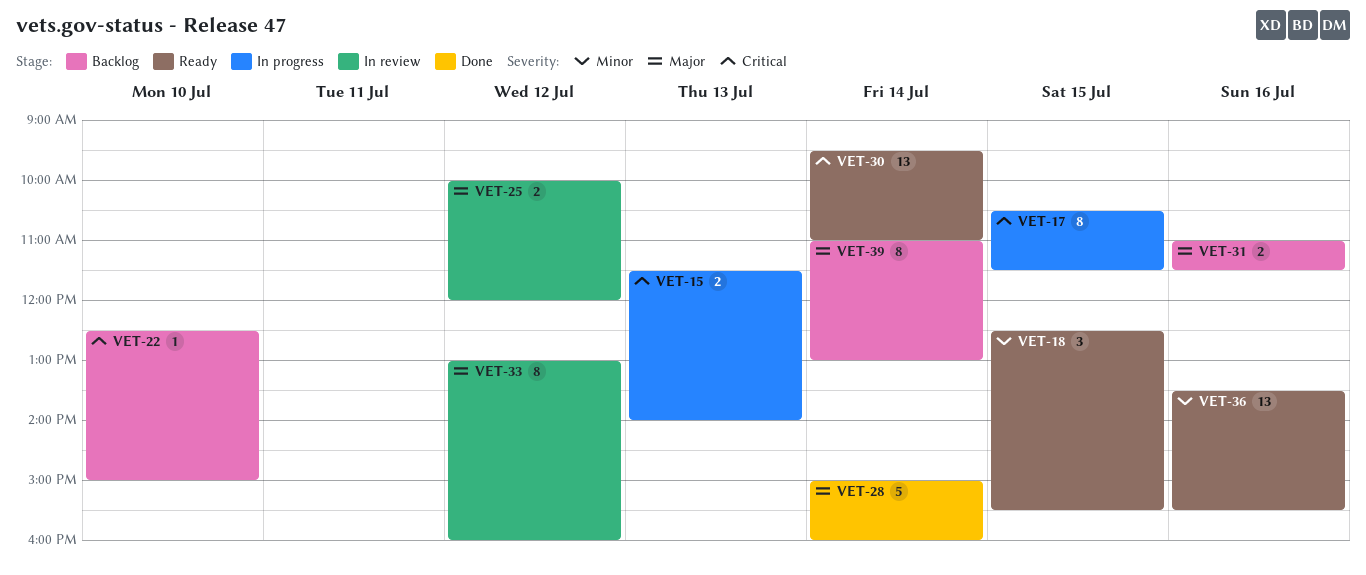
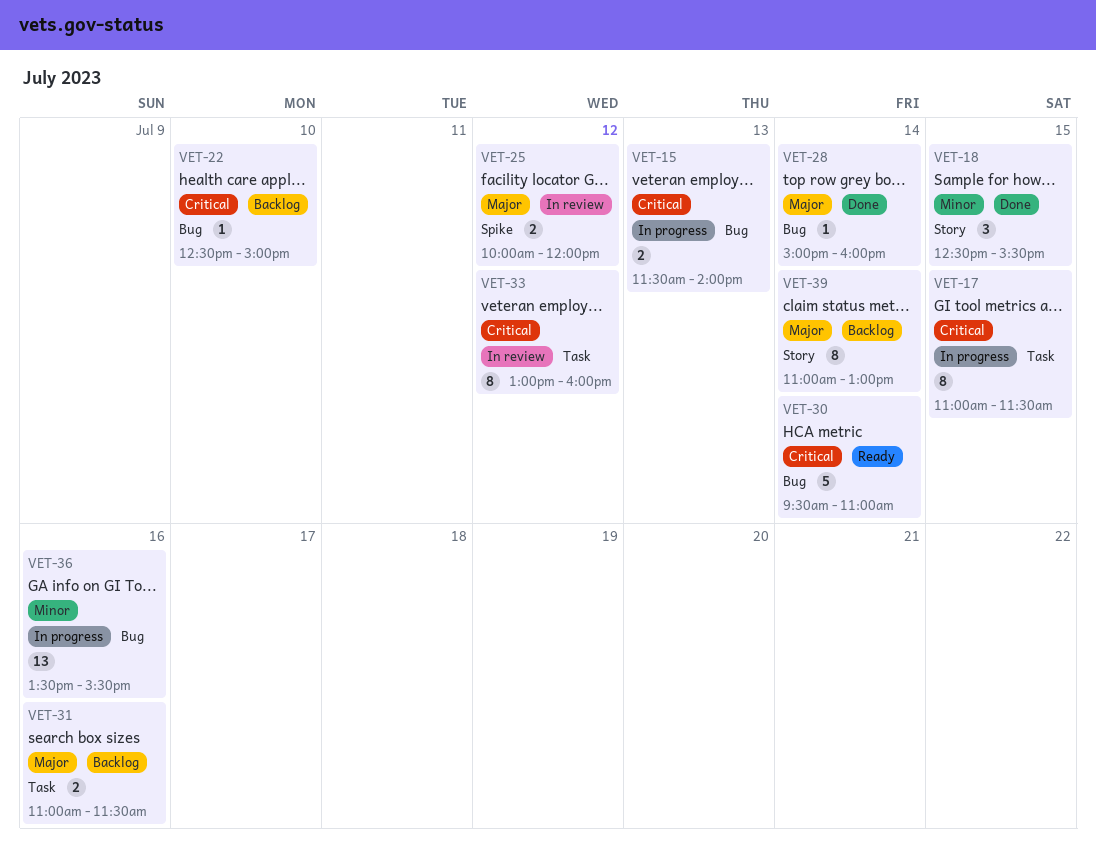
VET-17, begins: 10:30 -> 11:00
VET-18, status: Ready -> Done
VET-28, estimate: 5 -> 1
VET-30, estimate: 13 -> 5
VET-33, priority: Major -> Critical
VET-36, status: Ready -> In progress

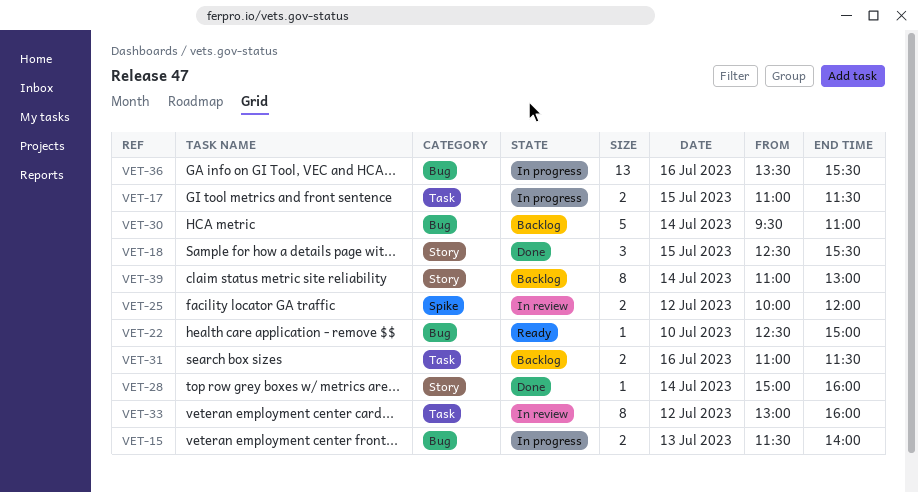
VET-17, estimate: 8 -> 2
VET-22, status: Backlog -> Ready
VET-28, label: Bug -> Story
VET-30, status: Ready -> Backlog

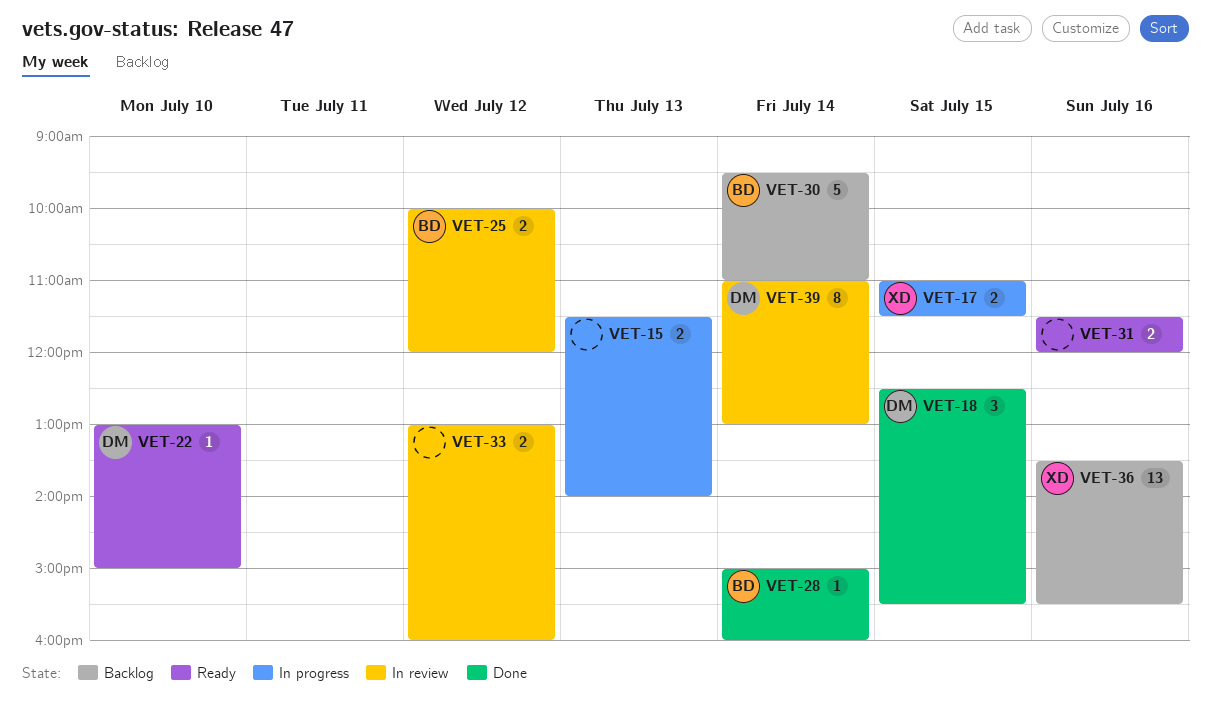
VET-22, begins: 12:30 -> 13:00
VET-31, status: Backlog -> Ready
VET-31, begins: 11:00 -> 11:30
VET-31, ends: 11:30 -> 12:00
VET-33, estimate: 8 -> 2
VET-36, status: In progress -> Backlog
VET-39, status: Backlog -> In review

